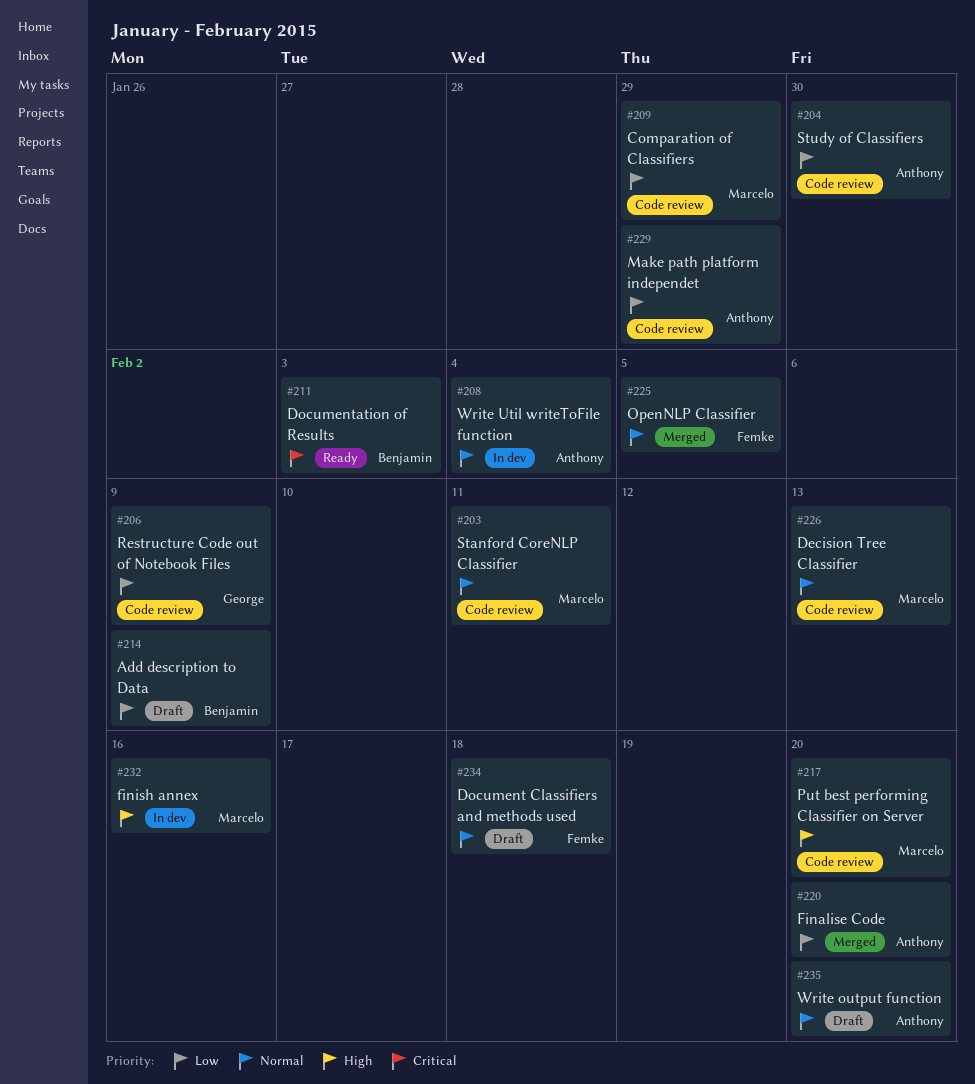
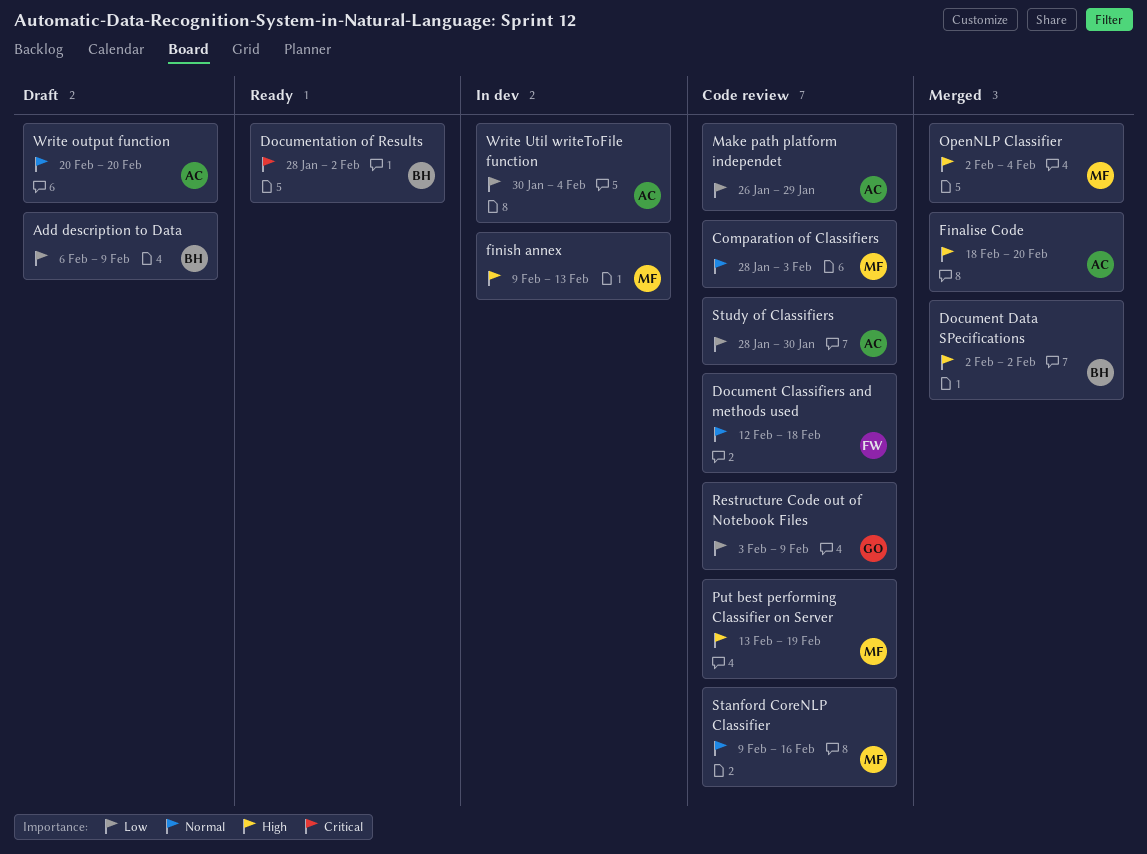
Comparation of Classifiers, priority: Low -> Normal
Comparation of Classifiers, due: Jan 29 -> Feb 3
Decision Tree Classifier: present -> none
Document Classifiers and methods used, status: Draft -> Code review
Document Data SPecifications: none -> present
Documentation of Results, due: Feb 3 -> Feb 2
Finalise Code, priority: Low -> High
finish annex, due: Feb 16 -> Feb 13
OpenNLP Classifier, owner: Femke -> Marcelo
OpenNLP Classifier, priority: Normal -> High
OpenNLP Classifier, due: Feb 5 -> Feb 4
Put best performing Classifier on Server, due: Feb 20 -> Feb 19
Stanford CoreNLP Classifier, due: Feb 11 -> Feb 16
Write Util writeToFile function, priority: Normal -> Low

